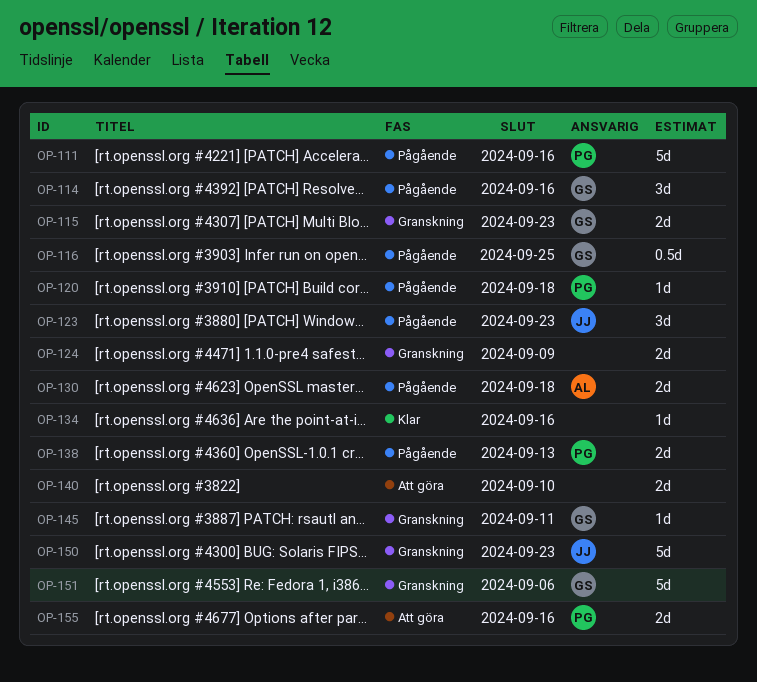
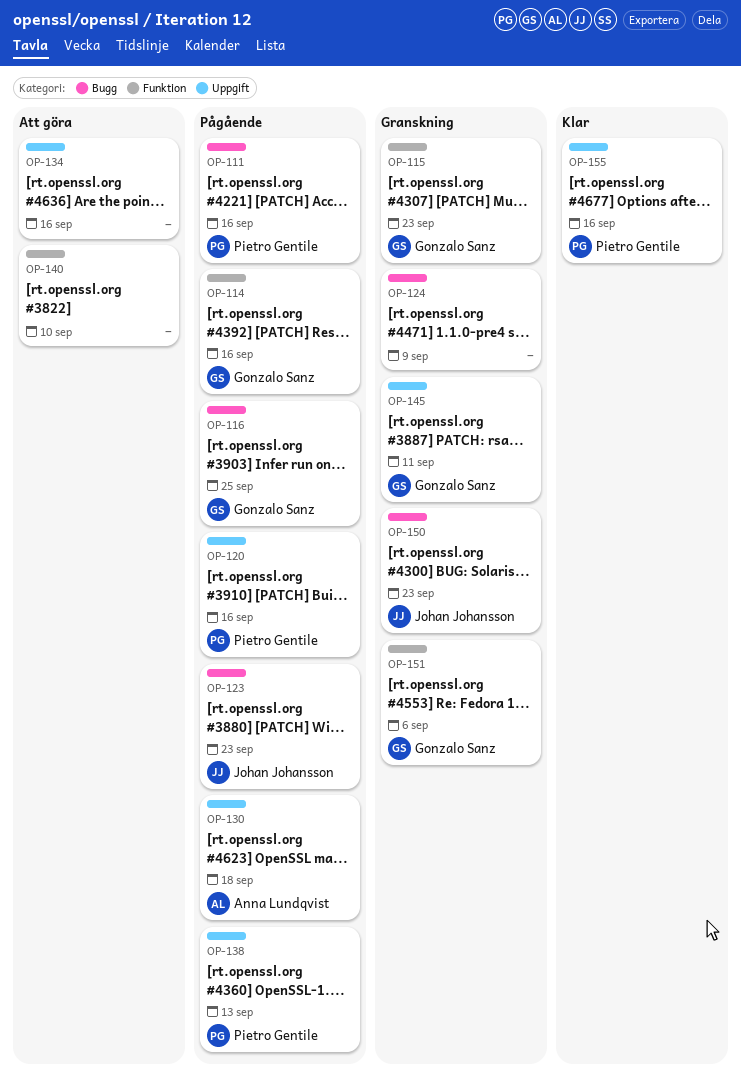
OP-120, due: Sep 18 -> Sep 16
OP-134, status: Klar -> Att göra
OP-155, status: Att göra -> Klar

